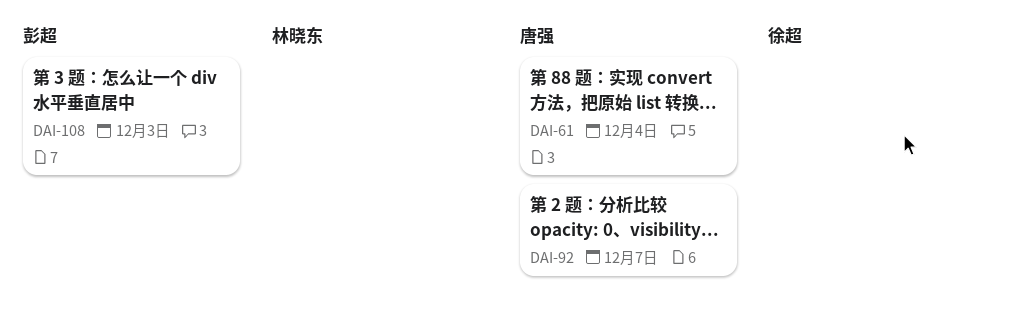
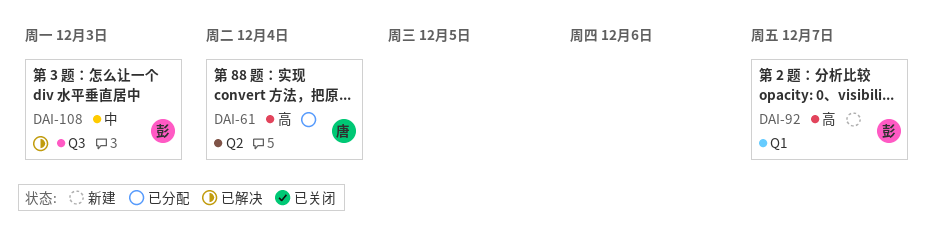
DAI-92, owner: 唐强 -> 彭超

